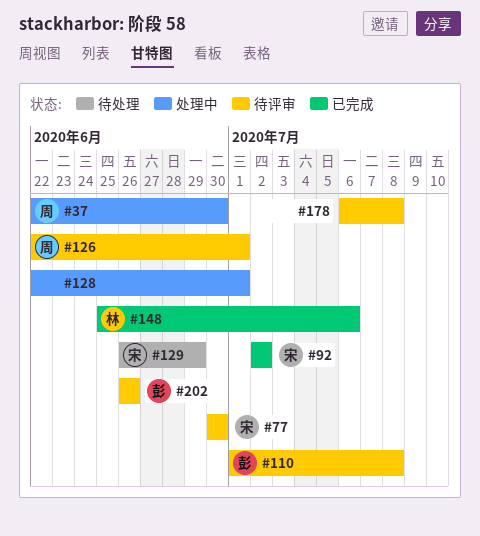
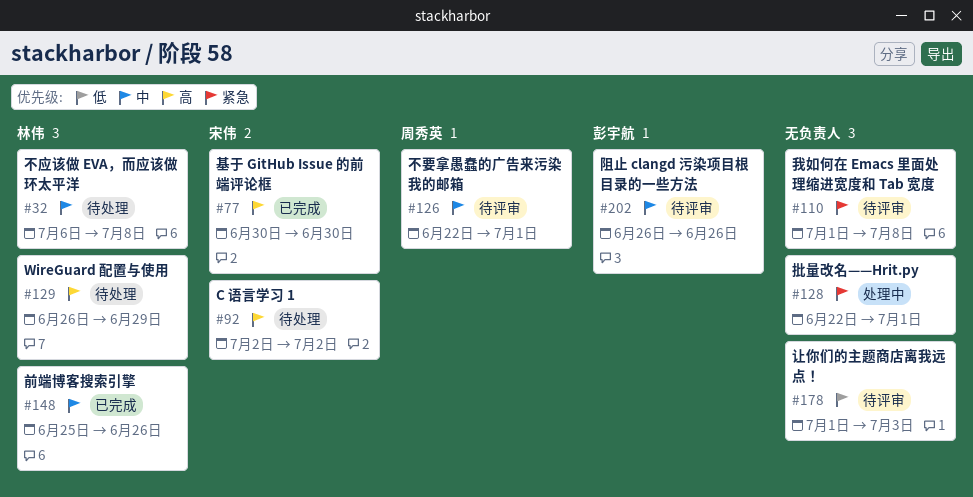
#32: none -> present
#37: present -> none
#77, status: 待评审 -> 已完成
#92, status: 已完成 -> 待处理
#110, owner: 彭宇航 -> none
#129, owner: 宋伟 -> 林伟
#148, due: Jul 6 -> Jun 26
#178, start: Jul 6 -> Jul 1
#178, due: Jul 8 -> Jul 3

